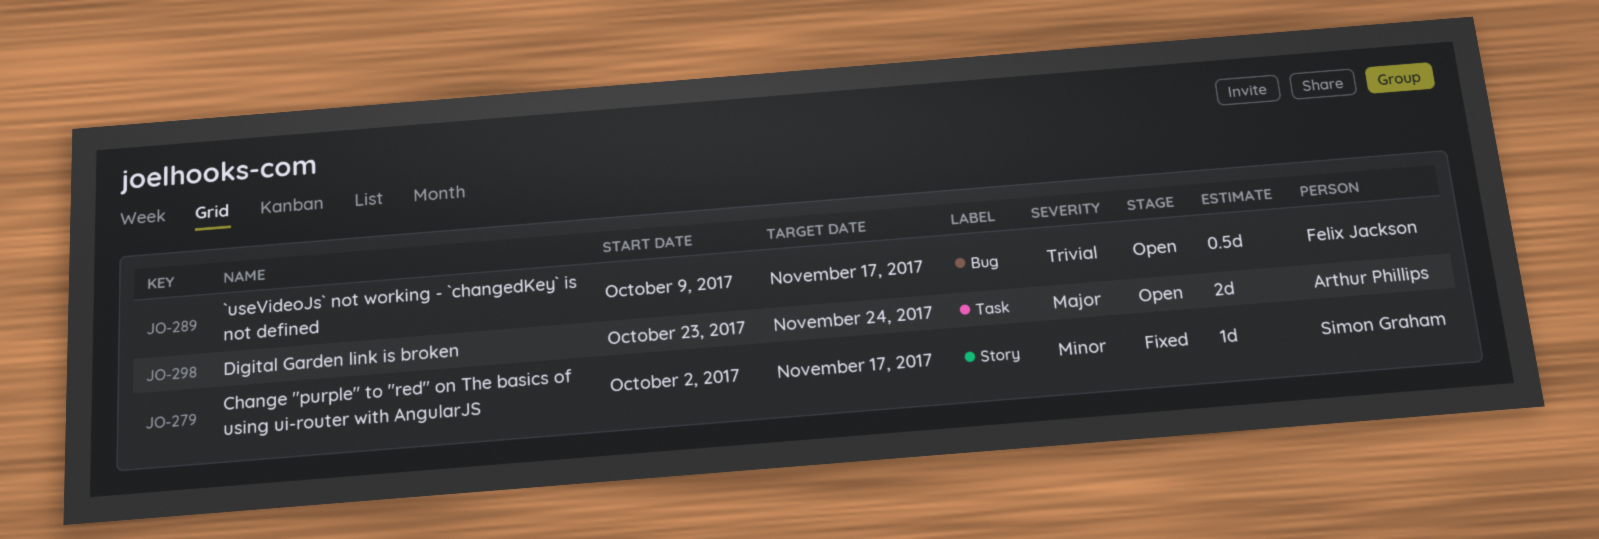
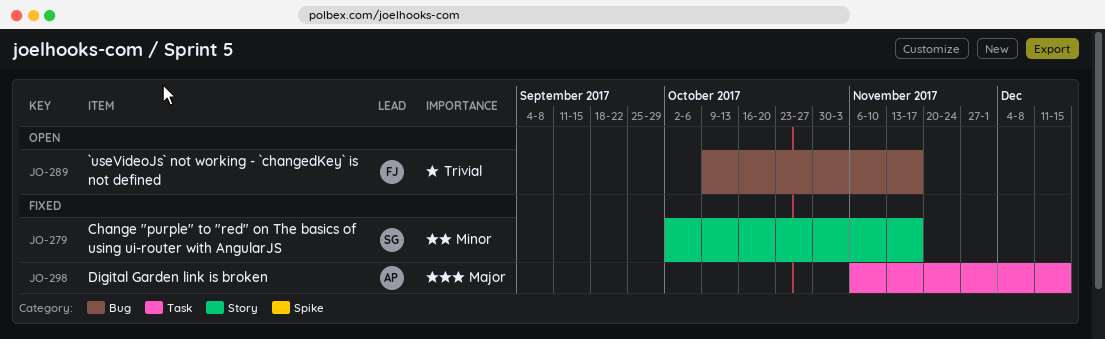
JO-298, status: Open -> Fixed
JO-298, start: Oct 23 -> Nov 6
JO-298, due: Nov 24 -> Dec 15

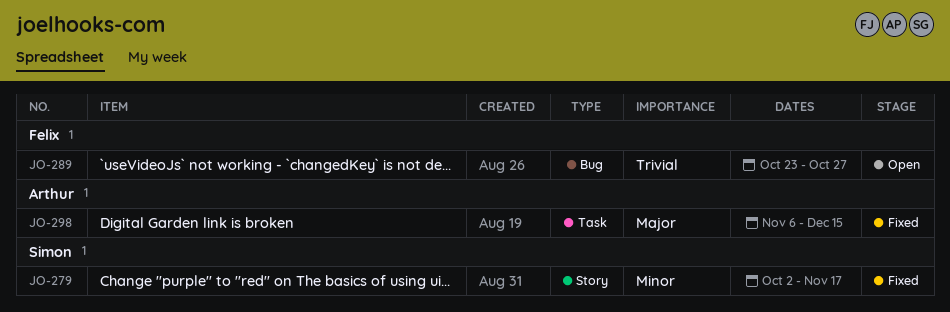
JO-289, start: Oct 9 -> Oct 23
JO-289, due: Nov 17 -> Oct 27

